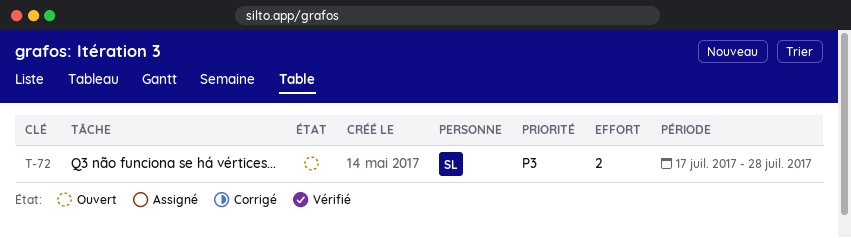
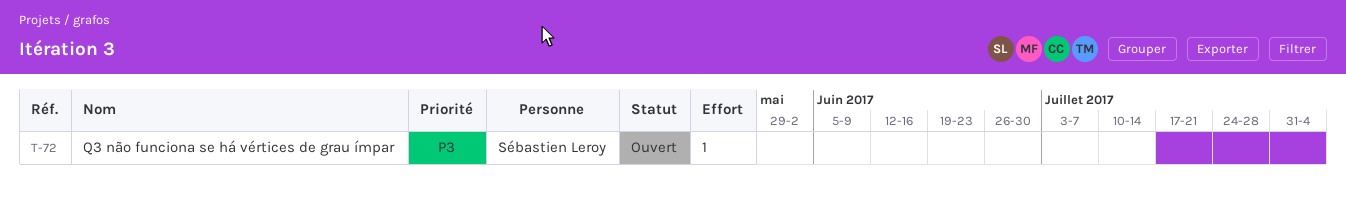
T-72, estimate: 2 -> 1
T-72, due: Jul 28 -> Aug 4

